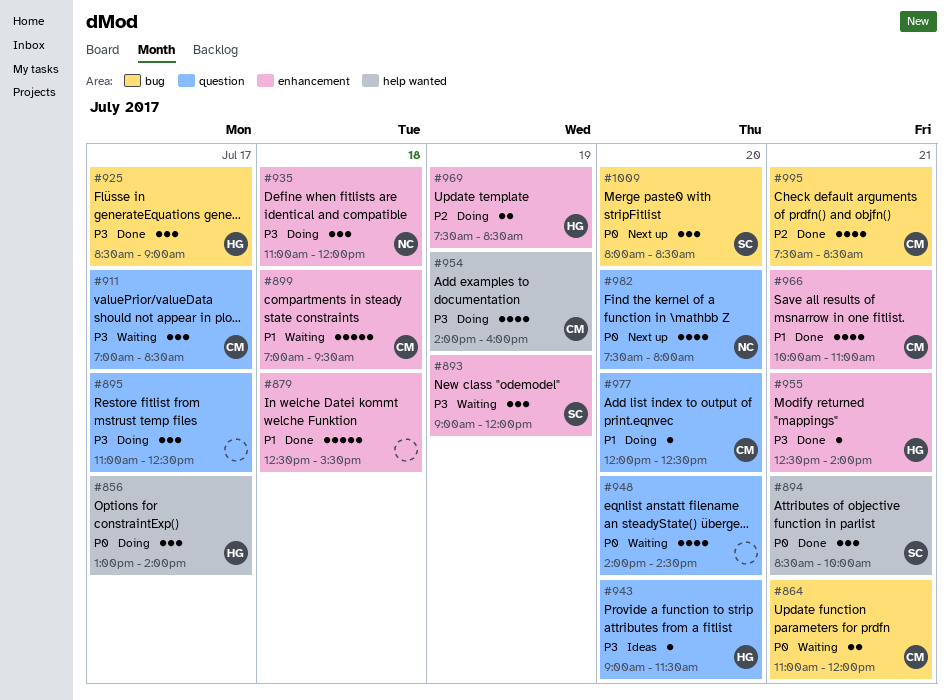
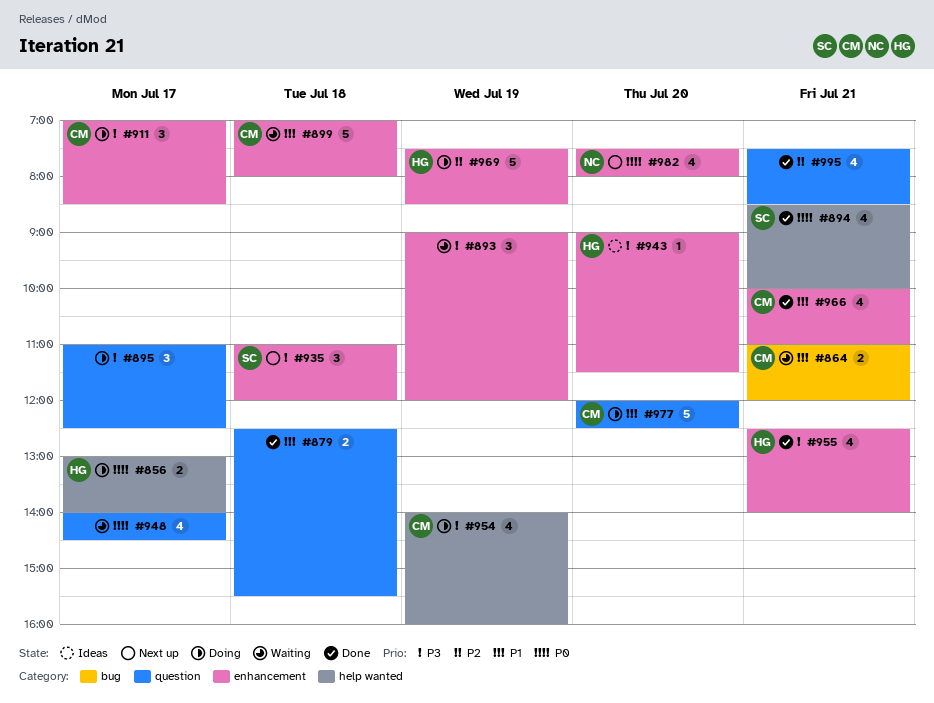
#856, estimate: 3 -> 2
#864, priority: P0 -> P1
#879, label: enhancement -> question
#879, estimate: 5 -> 2
#893, owner: SC -> none
#894, estimate: 3 -> 4
#899, ends: 09:30 -> 08:00
#911, status: Waiting -> Doing
#911, label: question -> enhancement
#925: present -> none
#935, status: Doing -> Next up
#935, owner: NC -> SC
#943, label: question -> enhancement
#948, day: Jul 20 -> Jul 17
#955, estimate: 1 -> 4
#969, estimate: 2 -> 5
#977, estimate: 1 -> 5
#982, label: question -> enhancement
#995, owner: CM -> none
#995, label: bug -> question
#1009: present -> none

